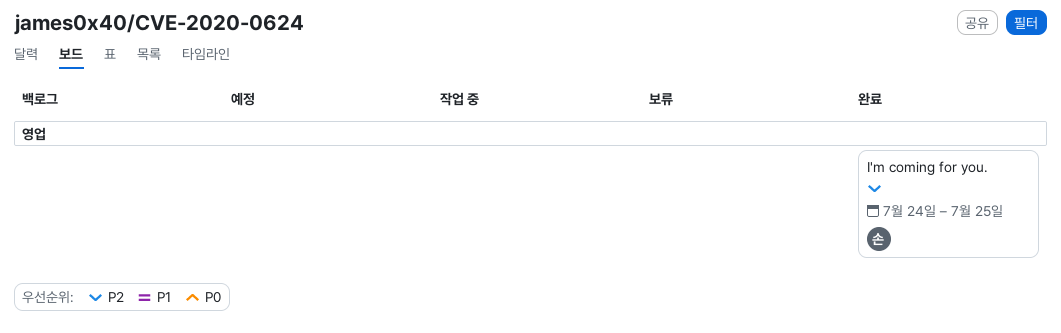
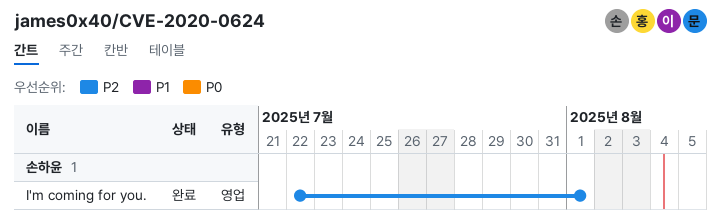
I'm coming for you., start: Jul 24 -> Jul 22
I'm coming for you., due: Jul 25 -> Aug 1

